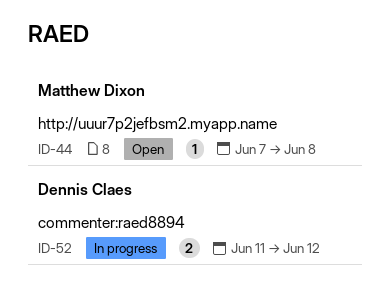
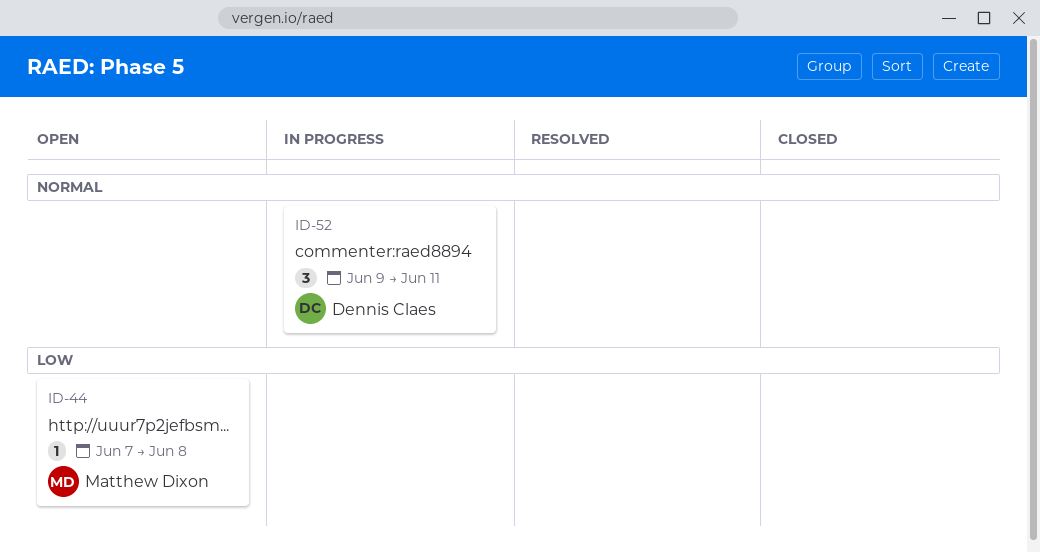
ID-52, estimate: 2 -> 3
ID-52, start: Jun 11 -> Jun 9
ID-52, due: Jun 12 -> Jun 11

